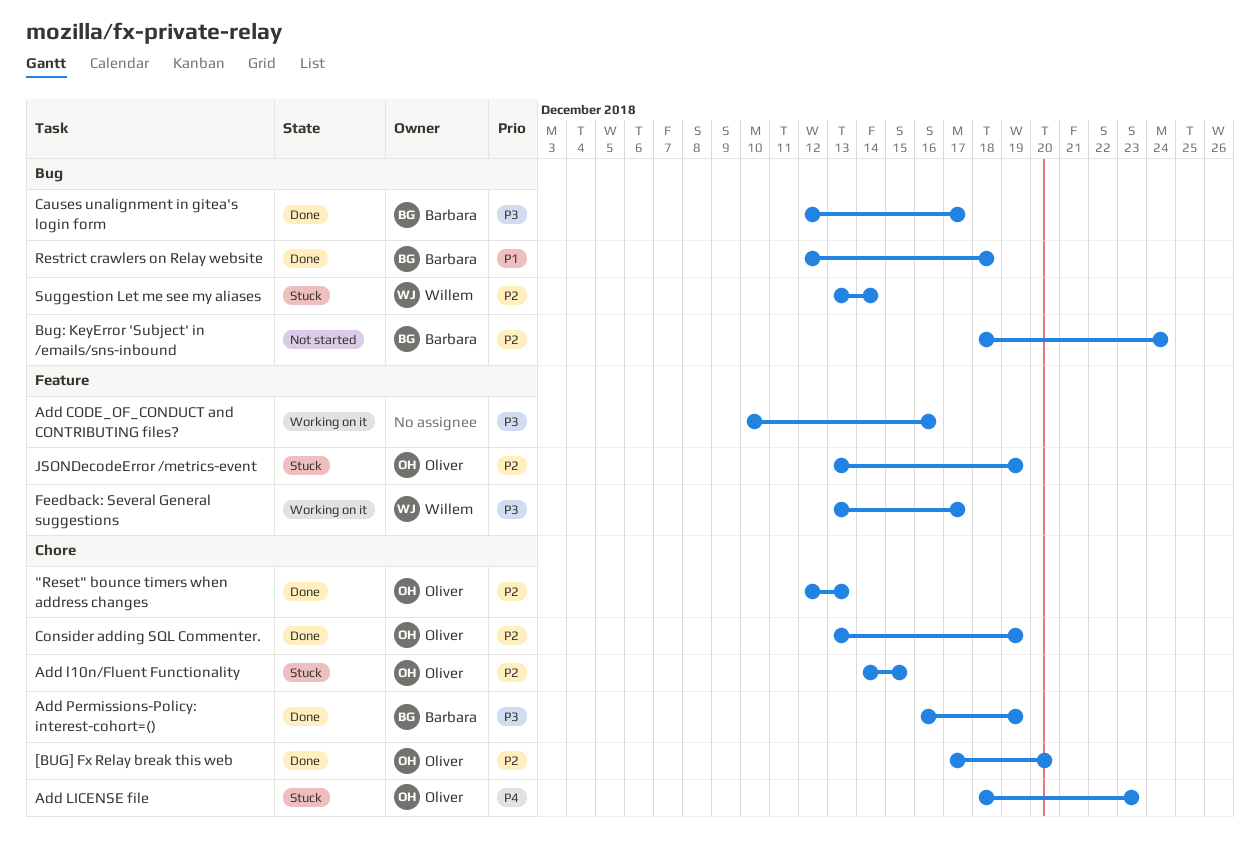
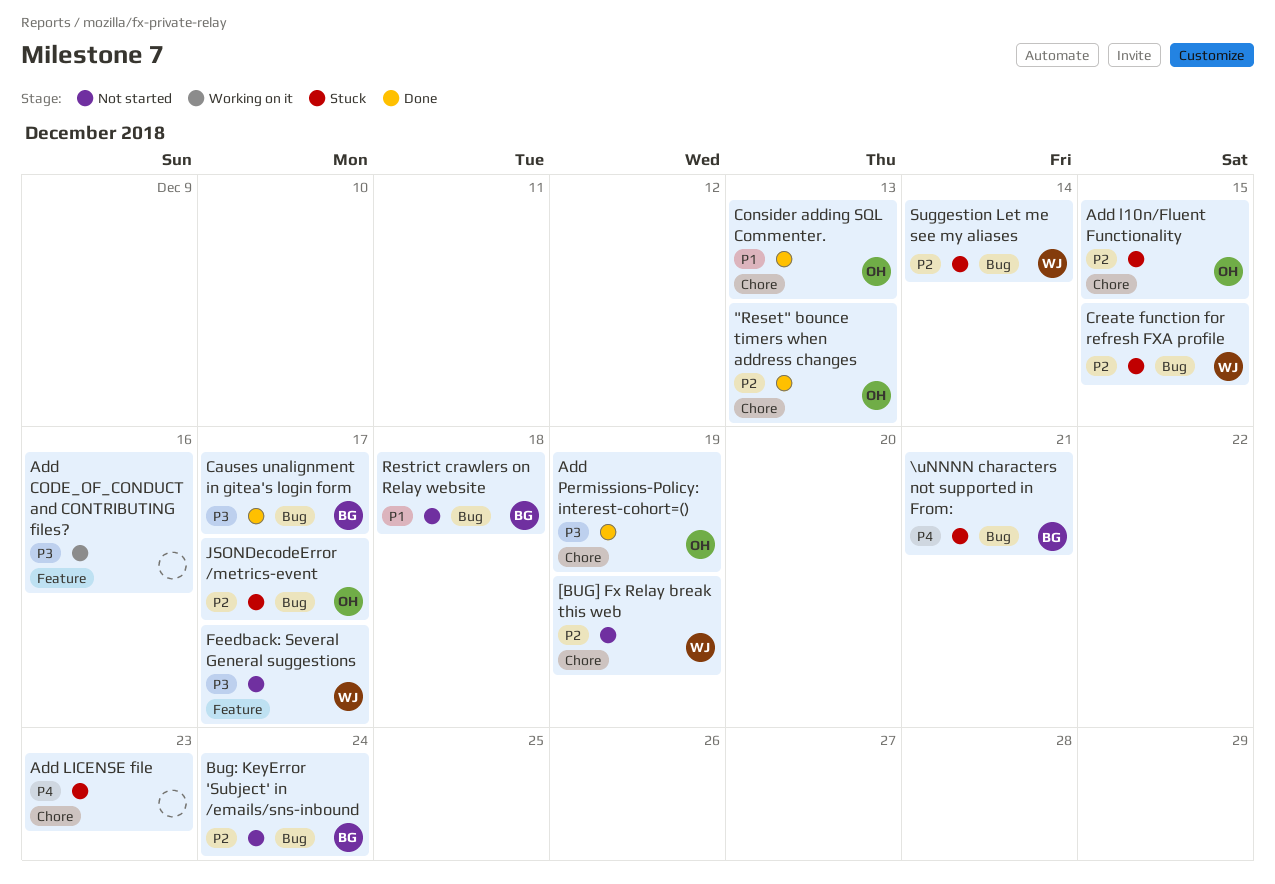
[BUG] Fx Relay break this web, status: Done -> Not started
[BUG] Fx Relay break this web, owner: Oliver -> Willem
[BUG] Fx Relay break this web, due: Dec 20 -> Dec 19
\uNNNN characters not supported in From:: none -> present
Add LICENSE file, owner: Oliver -> none
Add Permissions-Policy: interest-cohort=(), owner: Barbara -> Oliver
Consider adding SQL Commenter., priority: P2 -> P1
Consider adding SQL Commenter., due: Dec 19 -> Dec 13
Create function for refresh FXA profile: none -> present
Feedback: Several General suggestions, status: Working on it -> Not started
JSONDecodeError /metrics-event, label: Feature -> Bug
JSONDecodeError /metrics-event, due: Dec 19 -> Dec 17
Restrict crawlers on Relay website, status: Done -> Not started

